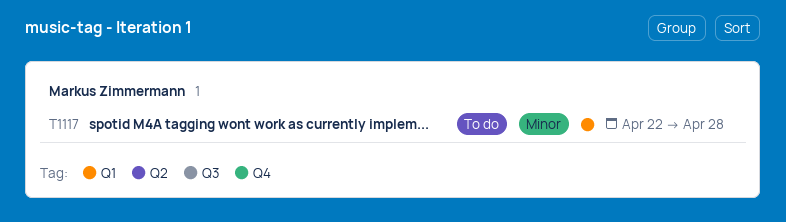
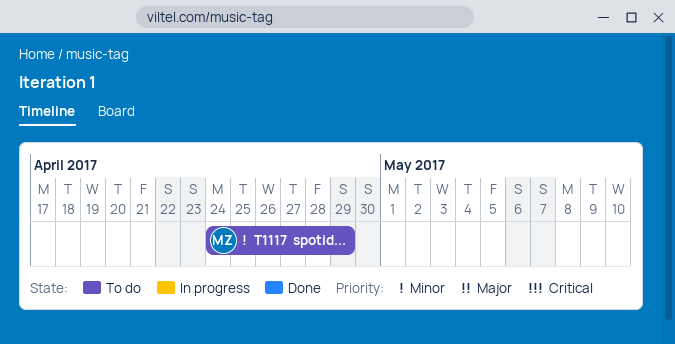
T1117, start: Apr 22 -> Apr 24
T1117, due: Apr 28 -> Apr 29

